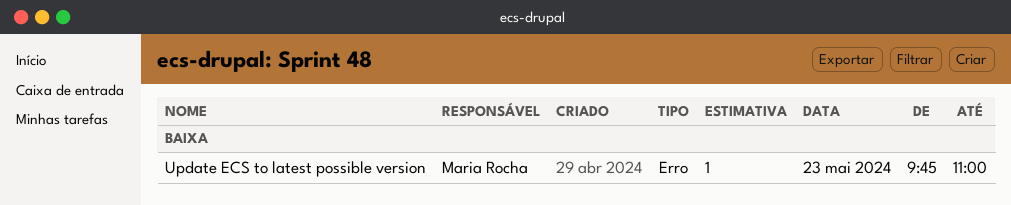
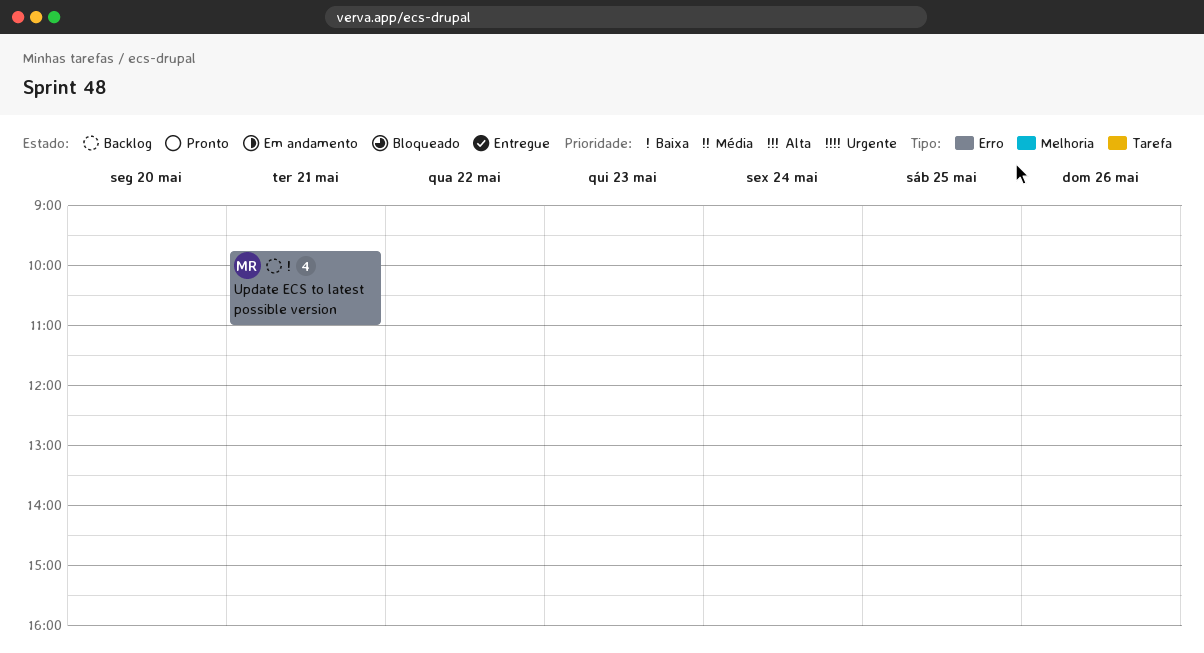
Update ECS to latest possible version, estimate: 1 -> 4
Update ECS to latest possible version, day: May 23 -> May 21

